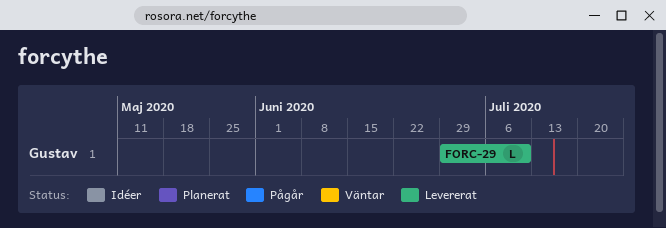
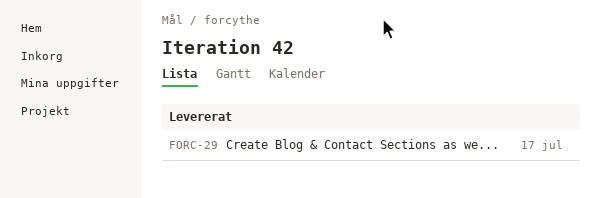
FORC-29, due: Jul 10 -> Jul 17

